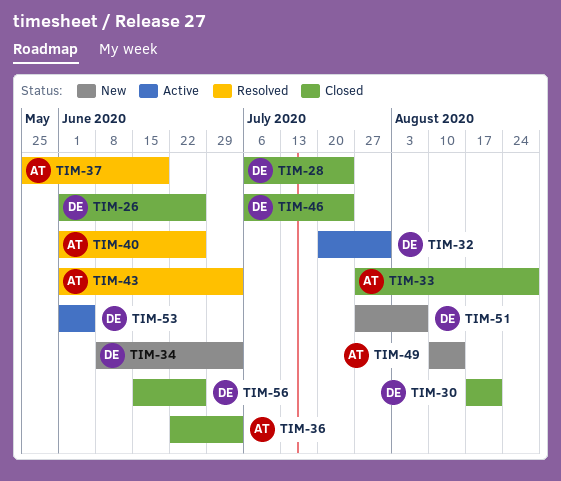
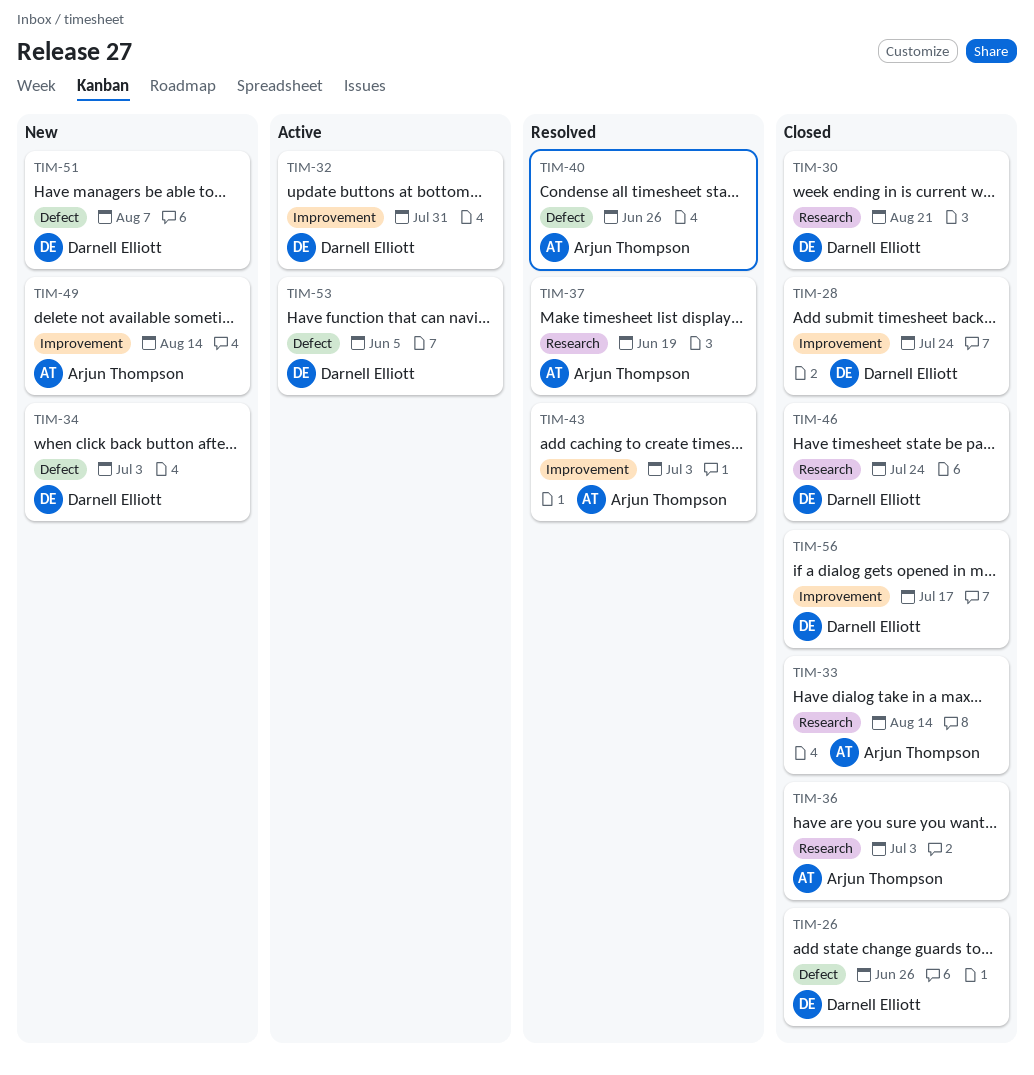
TIM-33, due: Aug 28 -> Aug 14
TIM-56, due: Jun 26 -> Jul 17

